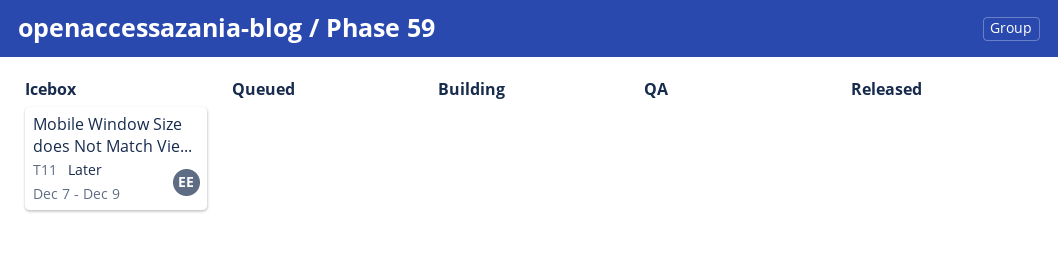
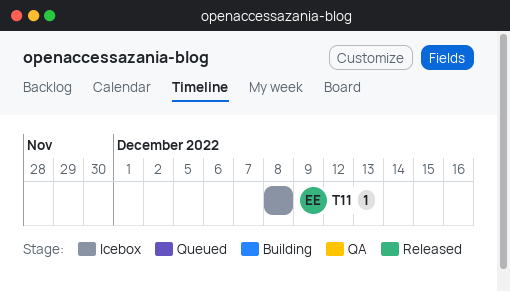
T11, start: Dec 7 -> Dec 8
T11, due: Dec 9 -> Dec 8

